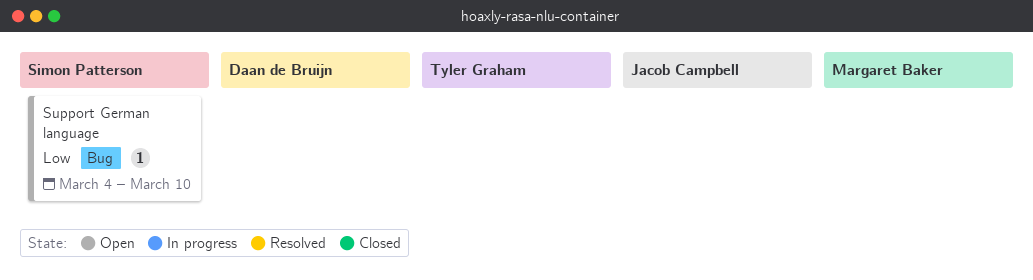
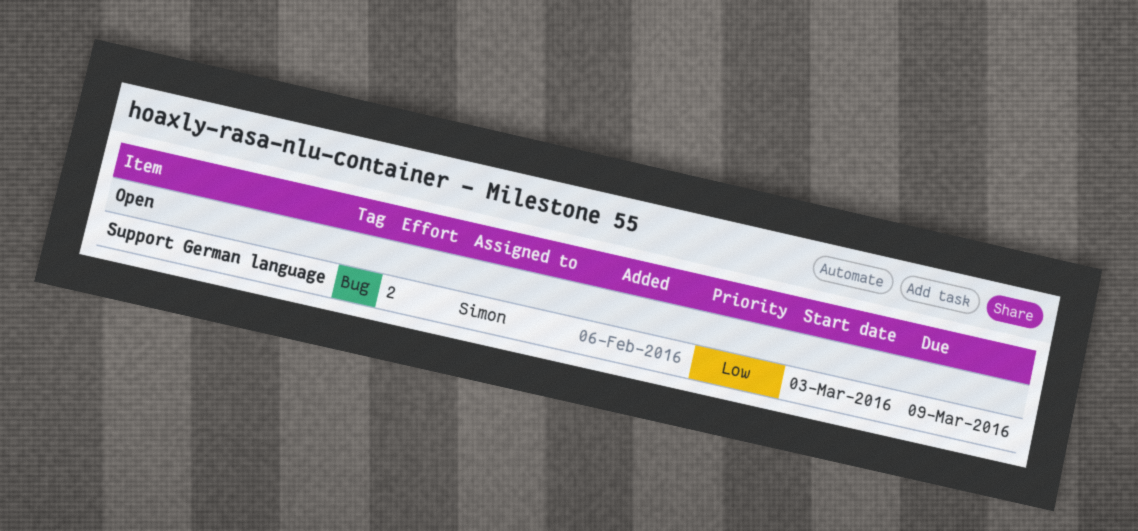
Support German language, estimate: 1 -> 2
Support German language, start: Mar 4 -> Mar 3
Support German language, due: Mar 10 -> Mar 9

